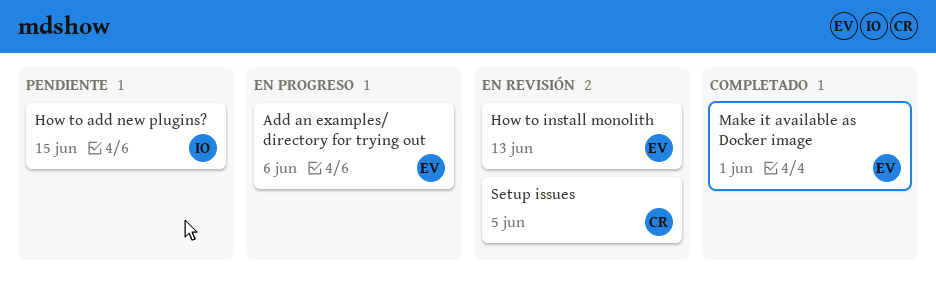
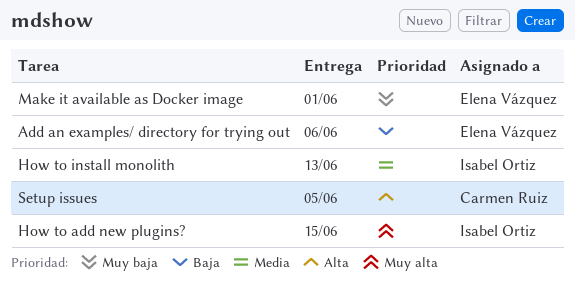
How to install monolith, owner: Elena Vázquez -> Isabel Ortiz

